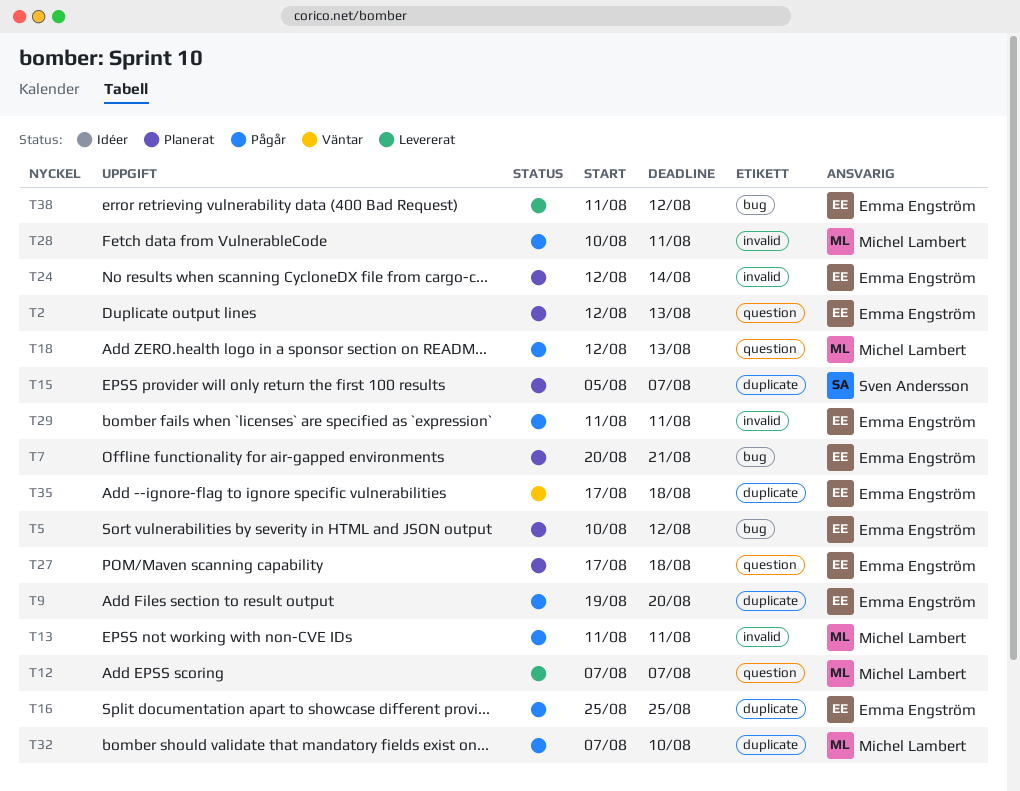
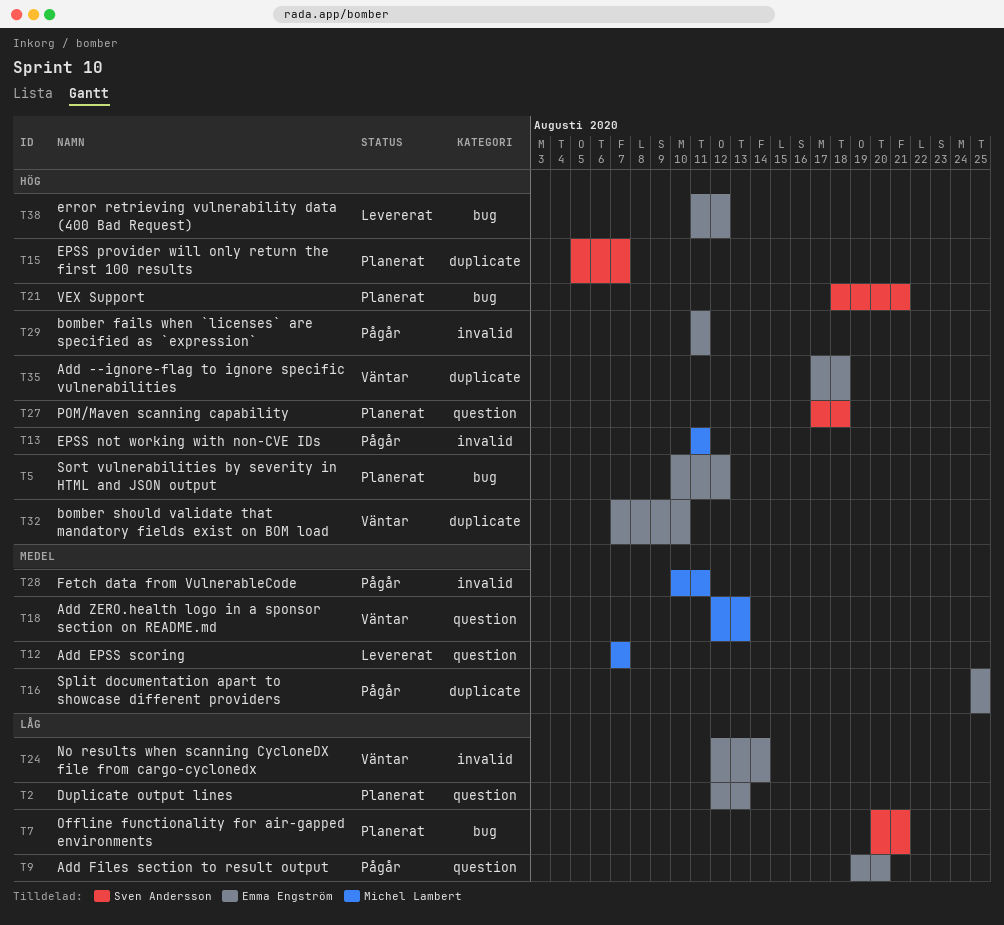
T7, owner: Emma Engström -> Sven Andersson
T9, label: duplicate -> question
T18, status: Pågår -> Väntar
T21: none -> present
T24, status: Planerat -> Väntar
T27, owner: Emma Engström -> Sven Andersson
T32, status: Pågår -> Väntar
T32, owner: Michel Lambert -> Emma Engström

